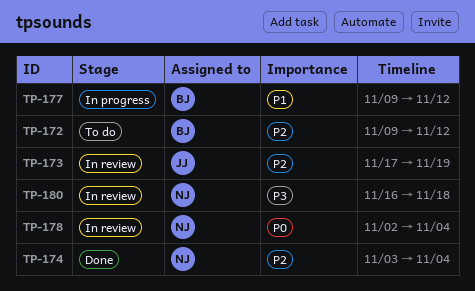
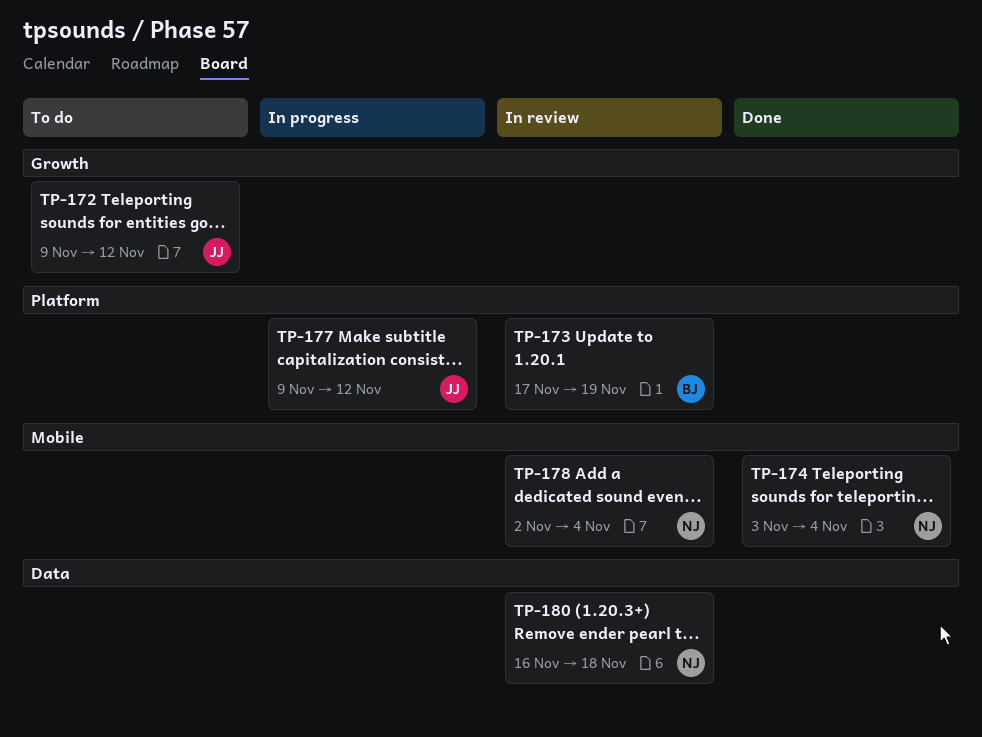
TP-172, owner: BJ -> JJ
TP-173, owner: JJ -> BJ
TP-177, owner: BJ -> JJ

